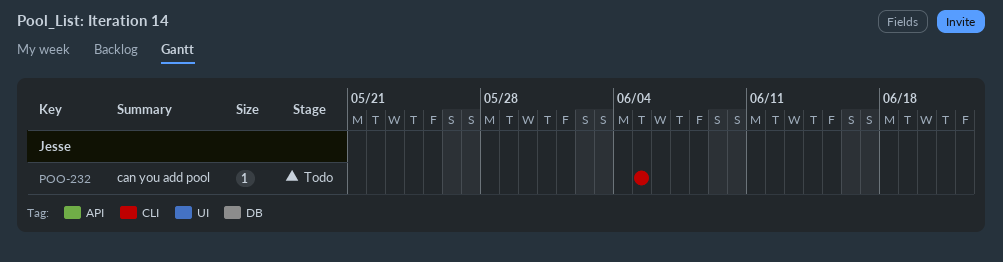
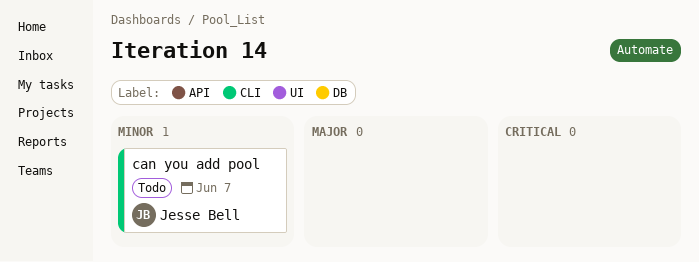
can you add pool, due: Jun 5 -> Jun 7

